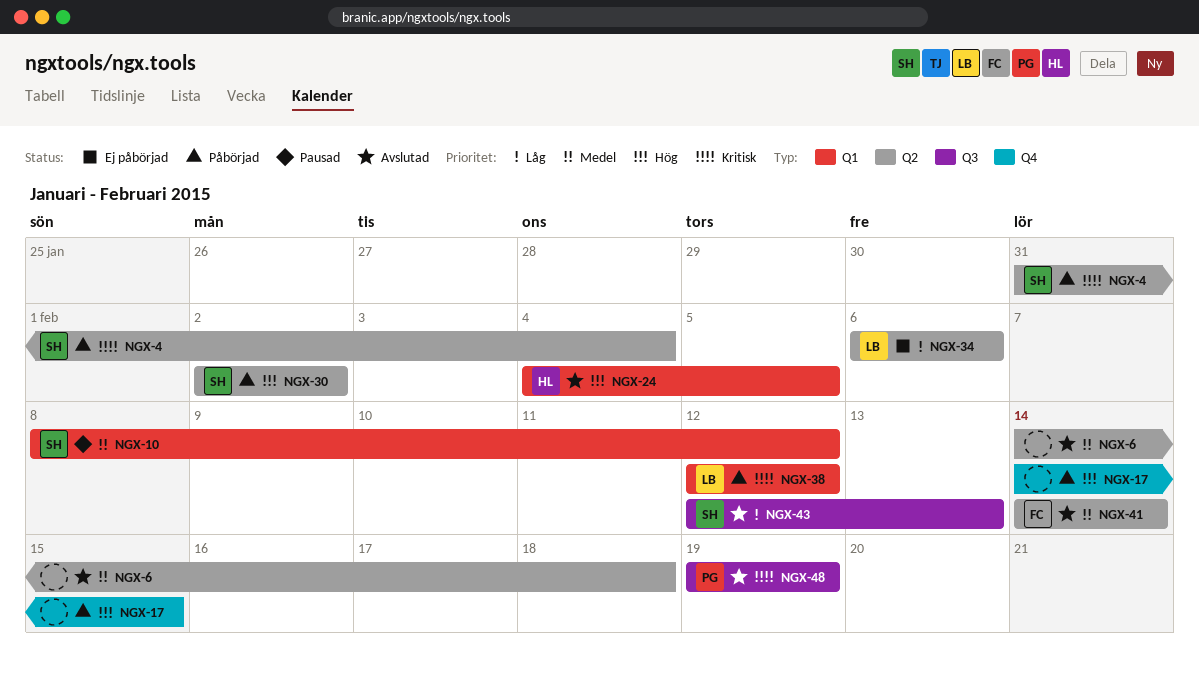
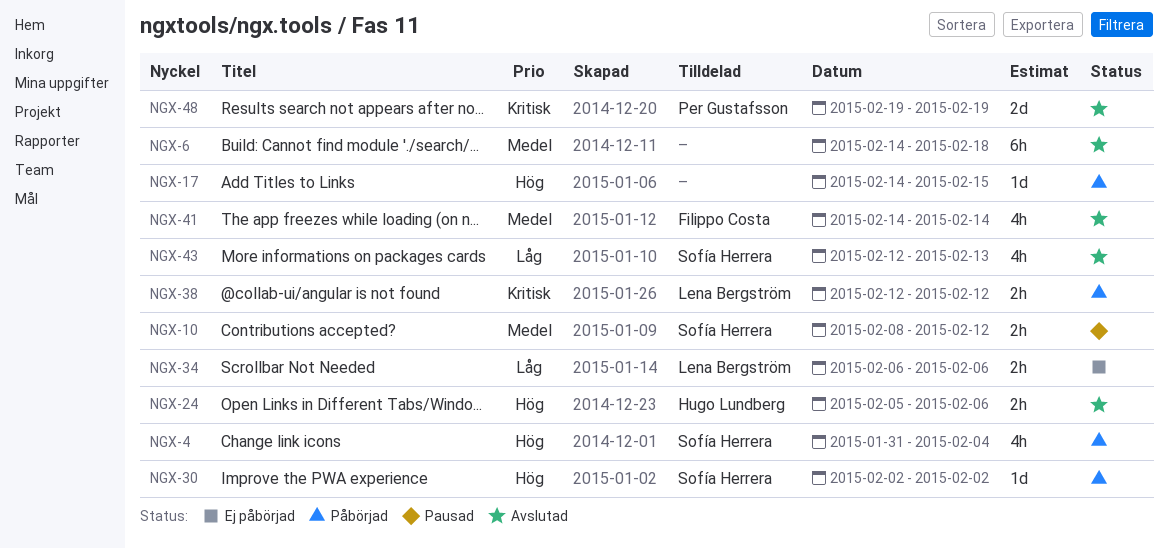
NGX-4, priority: Kritisk -> Hög
NGX-24, start: Feb 4 -> Feb 5
NGX-24, due: Feb 5 -> Feb 6

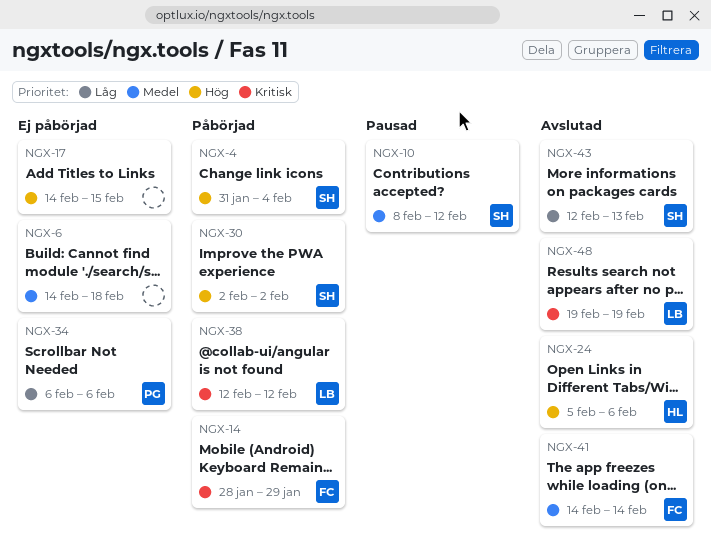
NGX-6, status: Avslutad -> Ej påbörjad
NGX-14: none -> present
NGX-17, status: Påbörjad -> Ej påbörjad
NGX-34, owner: Lena Bergström -> Per Gustafsson
NGX-48, owner: Per Gustafsson -> Lena Bergström

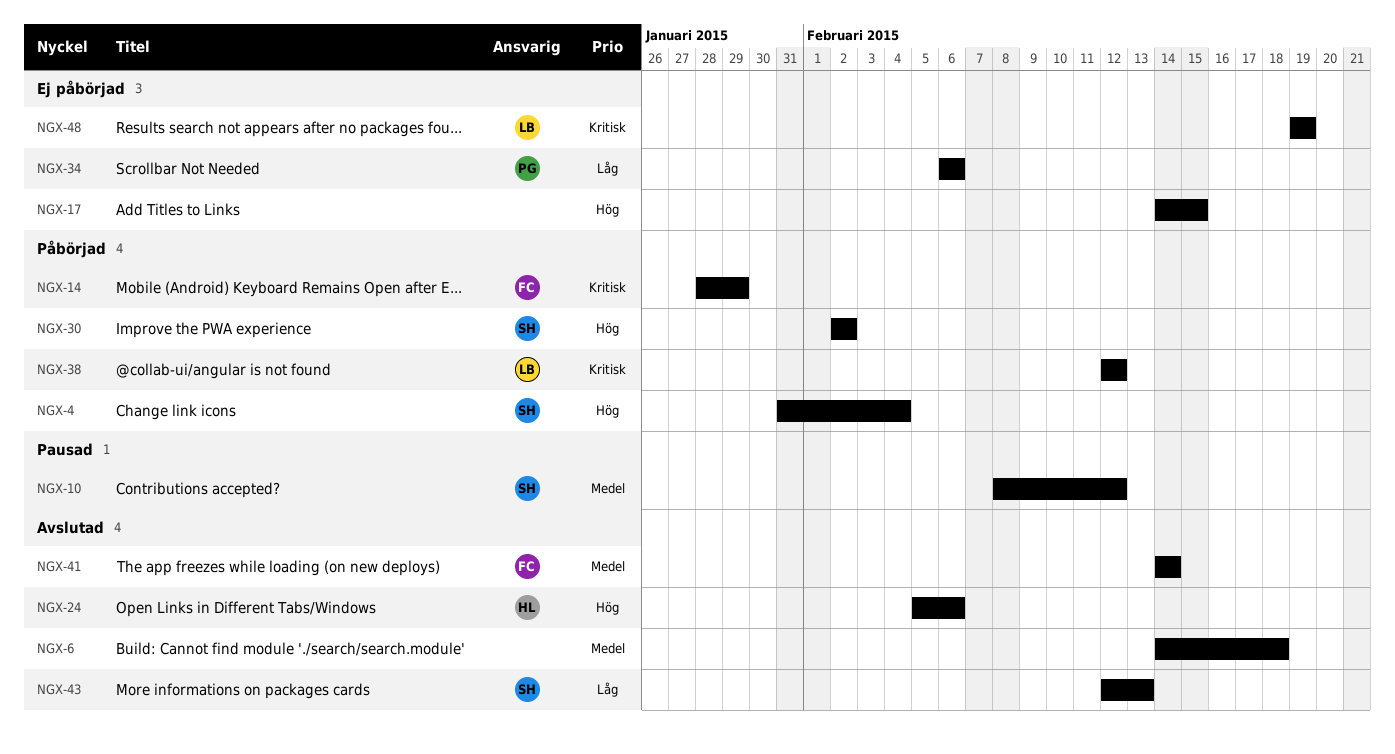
NGX-6, status: Ej påbörjad -> Avslutad
NGX-48, status: Avslutad -> Ej påbörjad

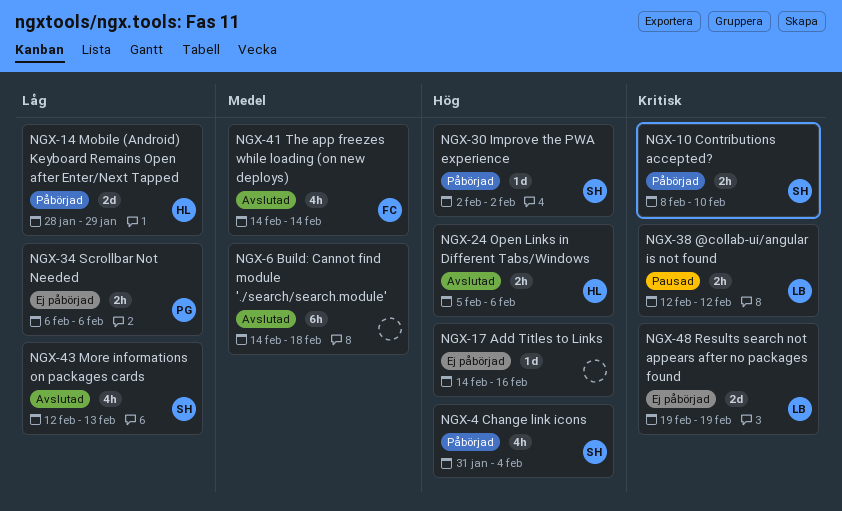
NGX-10, status: Pausad -> Påbörjad
NGX-10, priority: Medel -> Kritisk
NGX-10, due: Feb 12 -> Feb 10
NGX-14, owner: FC -> HL
NGX-14, priority: Kritisk -> Låg
NGX-17, due: Feb 15 -> Feb 16
NGX-38, status: Påbörjad -> Pausad

